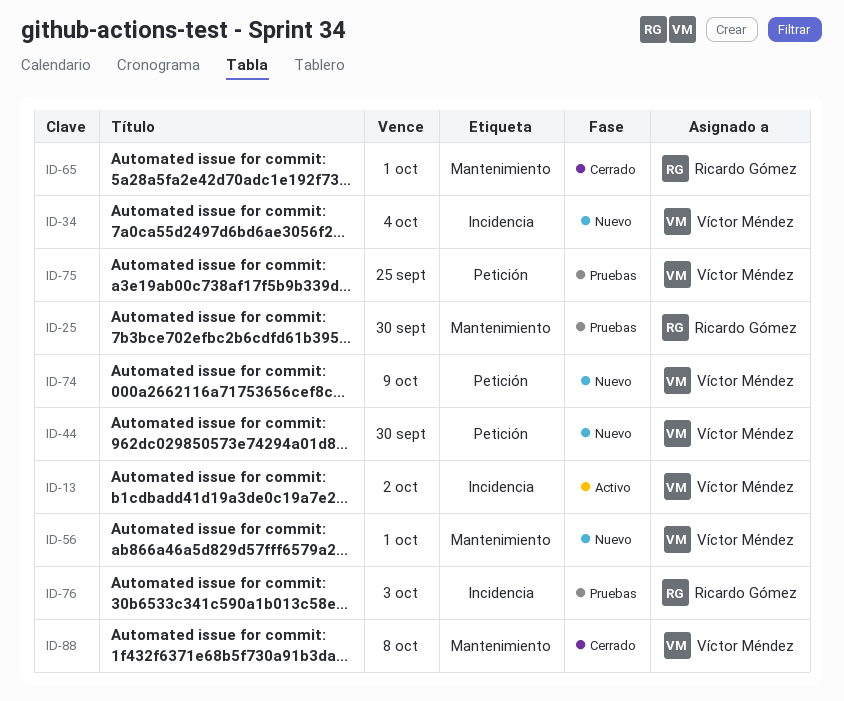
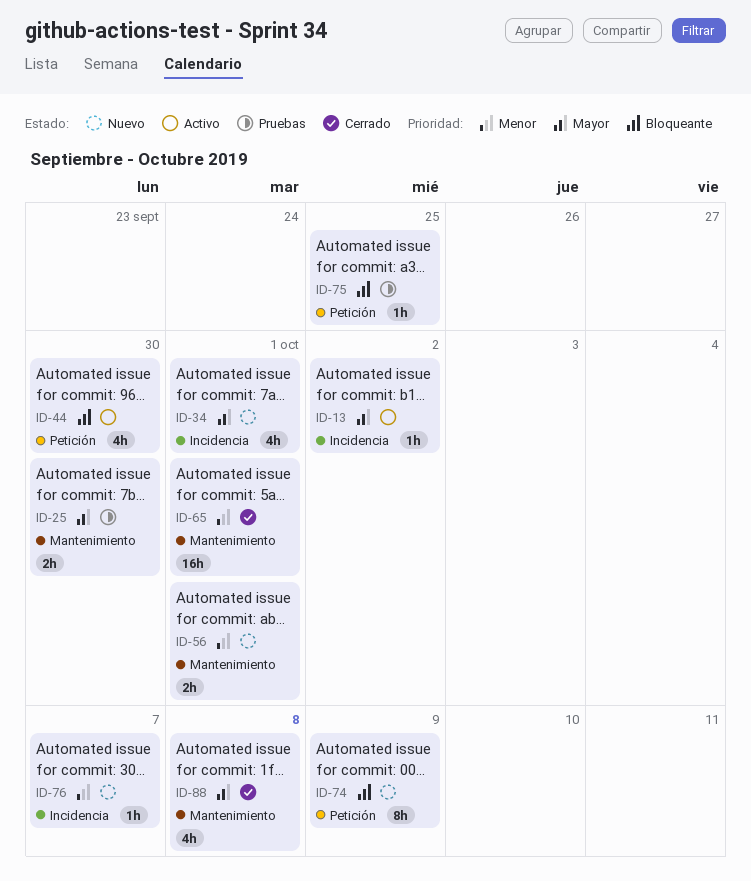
ID-34, due: Oct 4 -> Oct 1
ID-44, status: Nuevo -> Activo
ID-76, status: Pruebas -> Nuevo
ID-76, due: Oct 3 -> Oct 7

